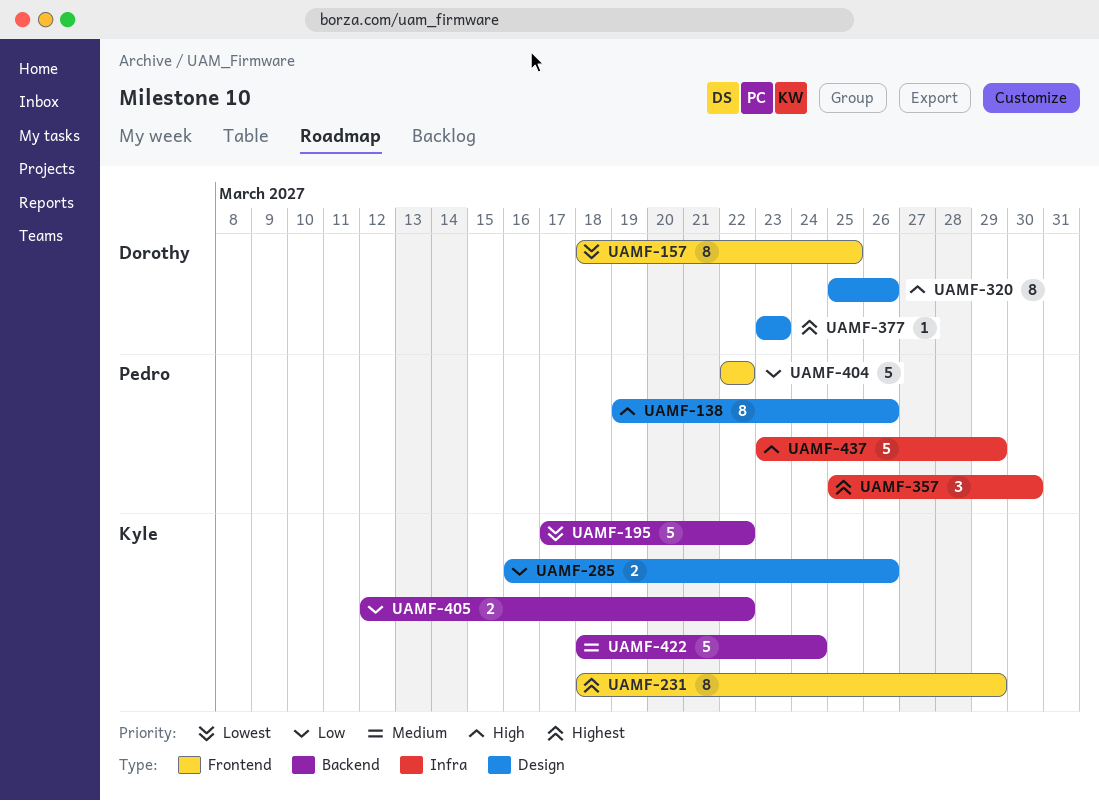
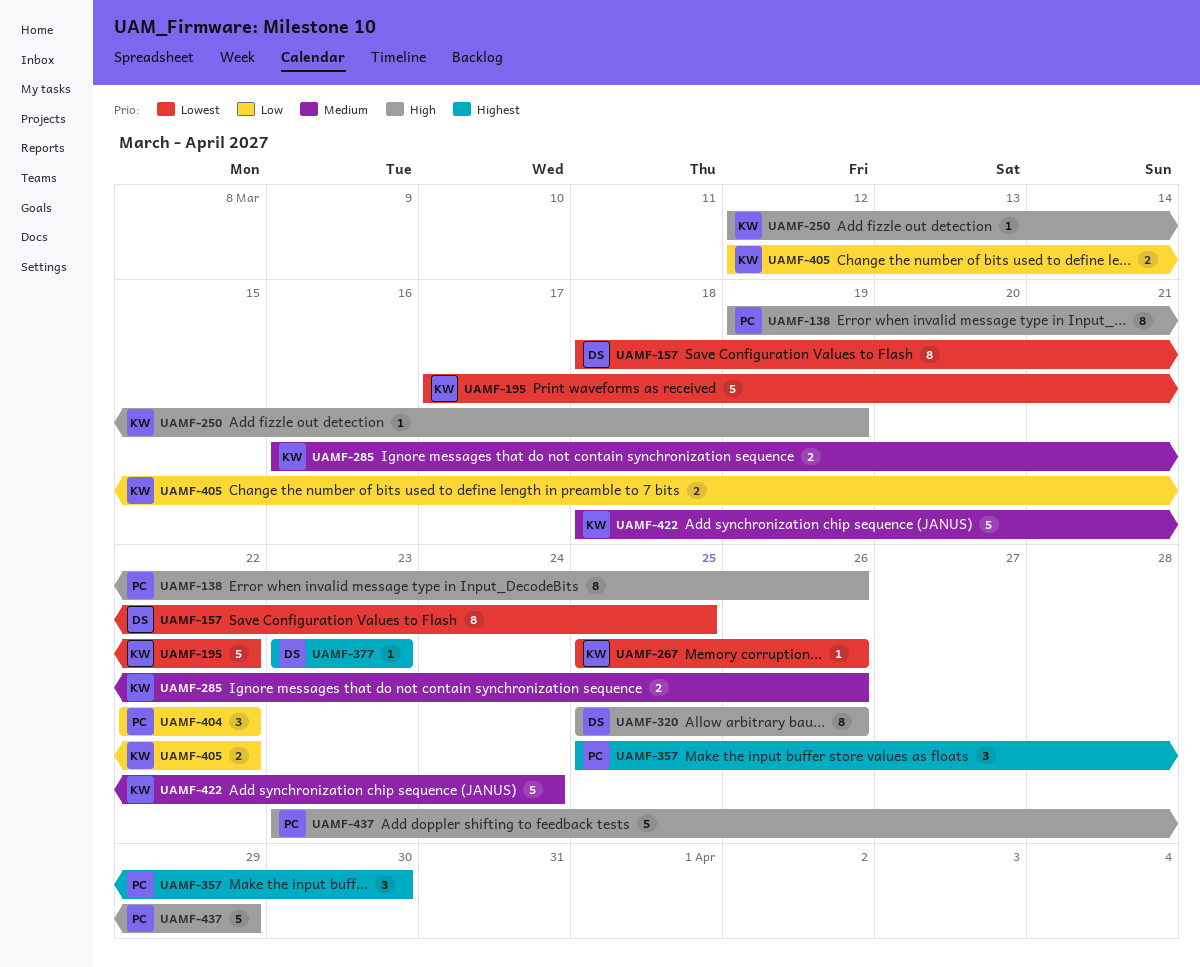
UAMF-231: present -> none
UAMF-250: none -> present
UAMF-267: none -> present
UAMF-285, priority: Low -> Medium
UAMF-404, estimate: 5 -> 3

